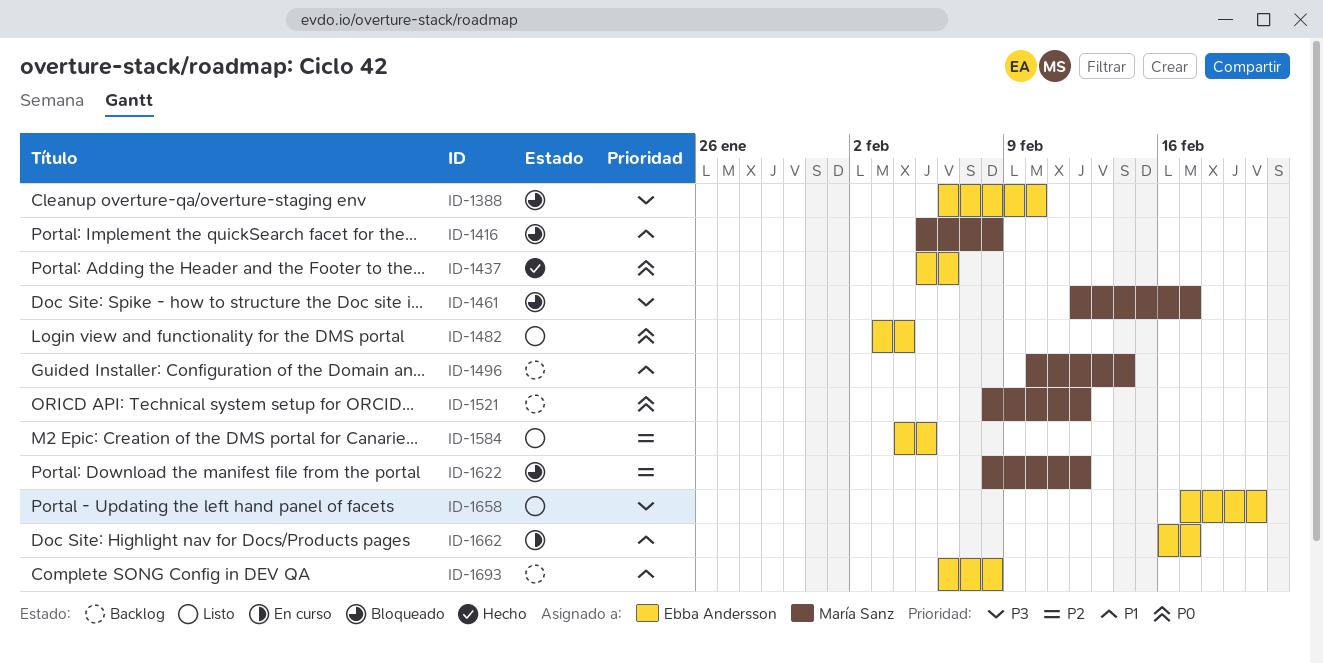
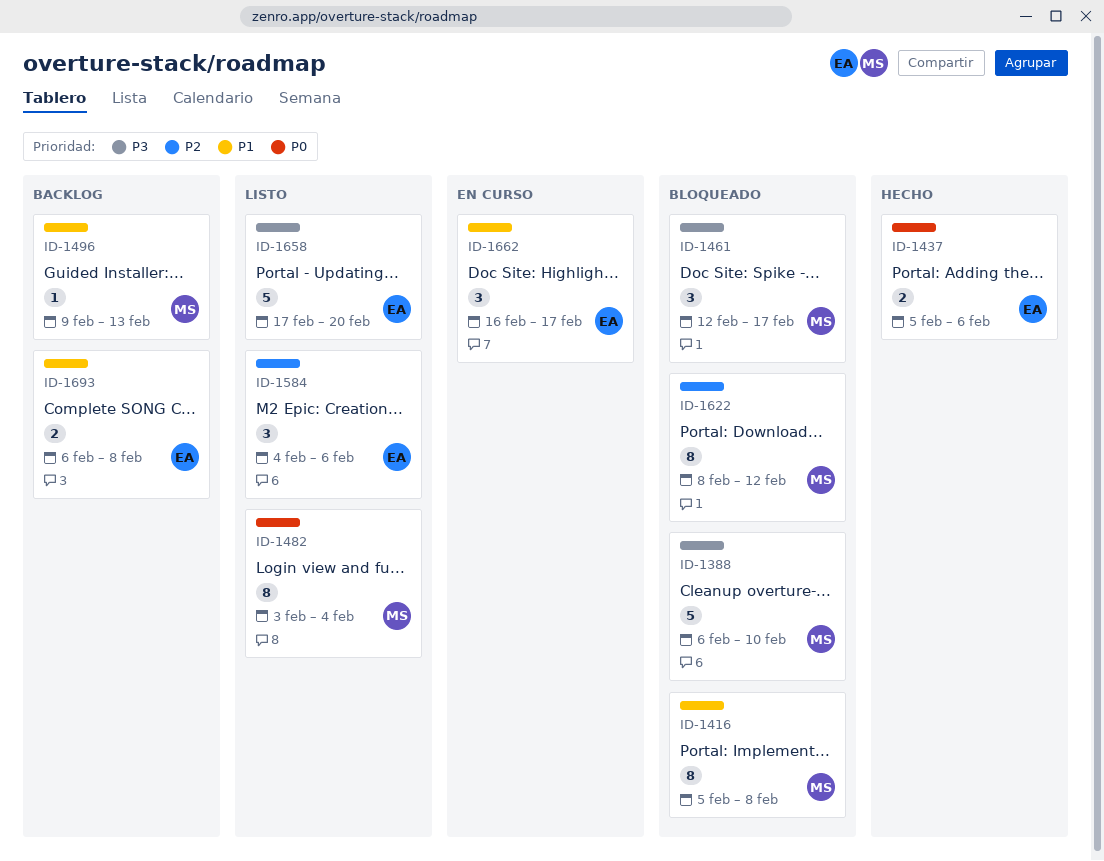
ID-1388, owner: Ebba Andersson -> María Sanz
ID-1482, owner: Ebba Andersson -> María Sanz
ID-1496, start: Feb 10 -> Feb 9
ID-1496, due: Feb 14 -> Feb 13
ID-1521: present -> none
ID-1584, due: Feb 5 -> Feb 6

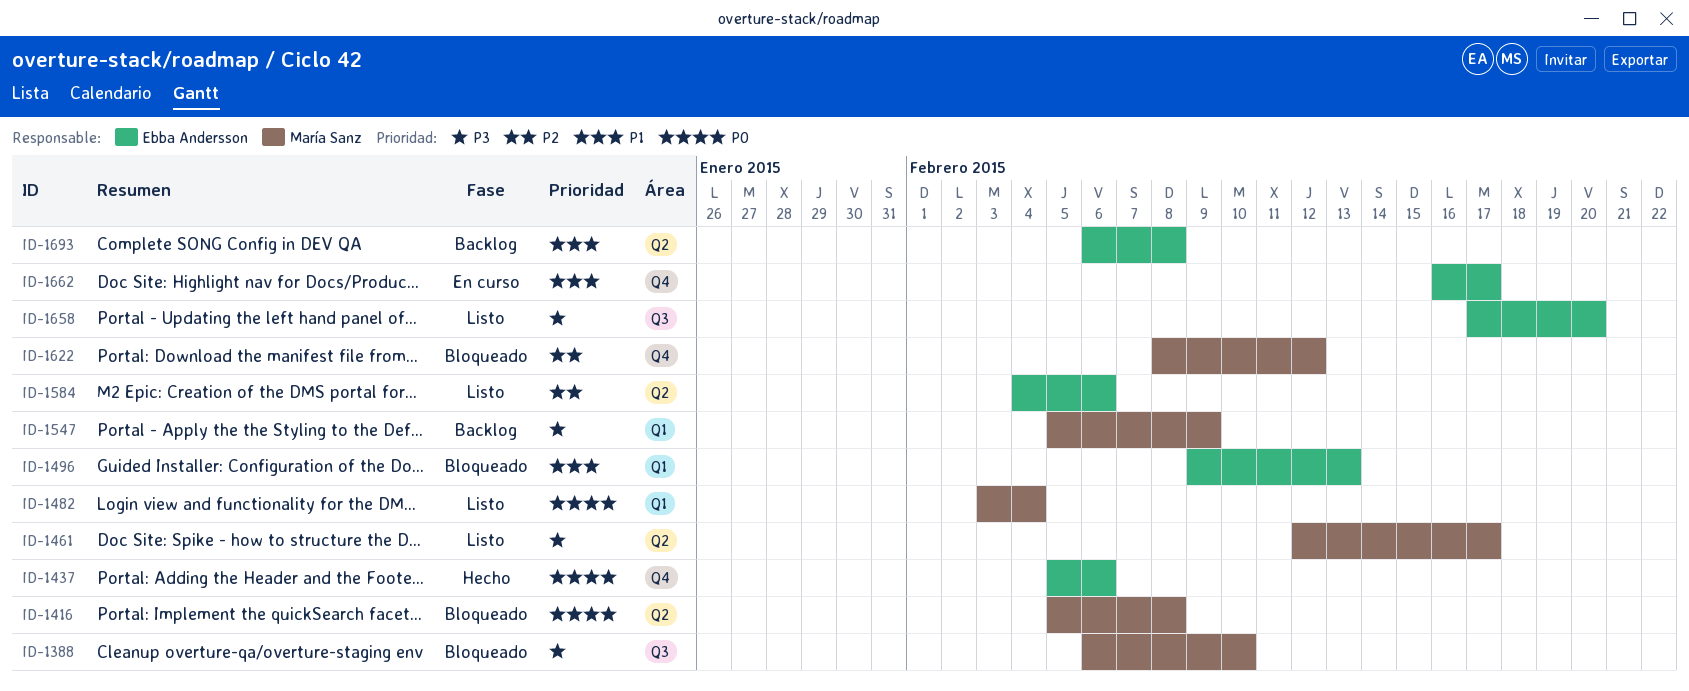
ID-1416, priority: P1 -> P0
ID-1461, status: Bloqueado -> Listo
ID-1496, status: Backlog -> Bloqueado
ID-1496, owner: María Sanz -> Ebba Andersson
ID-1547: none -> present

